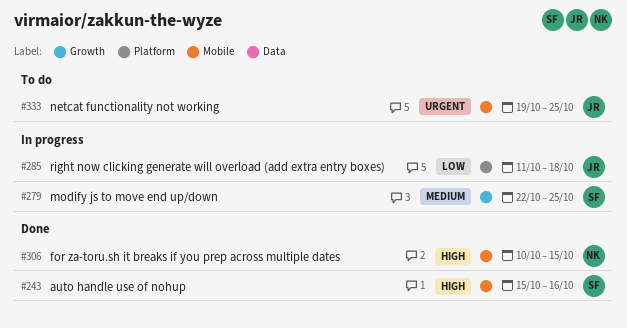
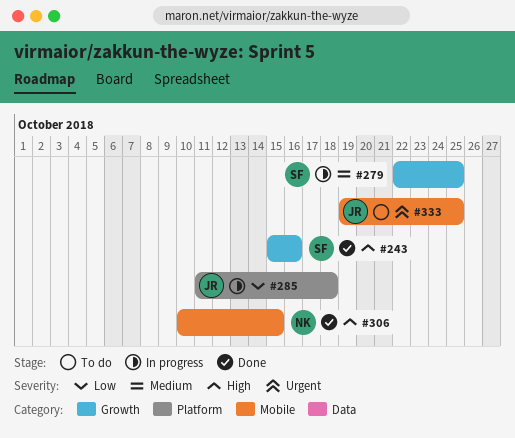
#243, label: Mobile -> Growth

